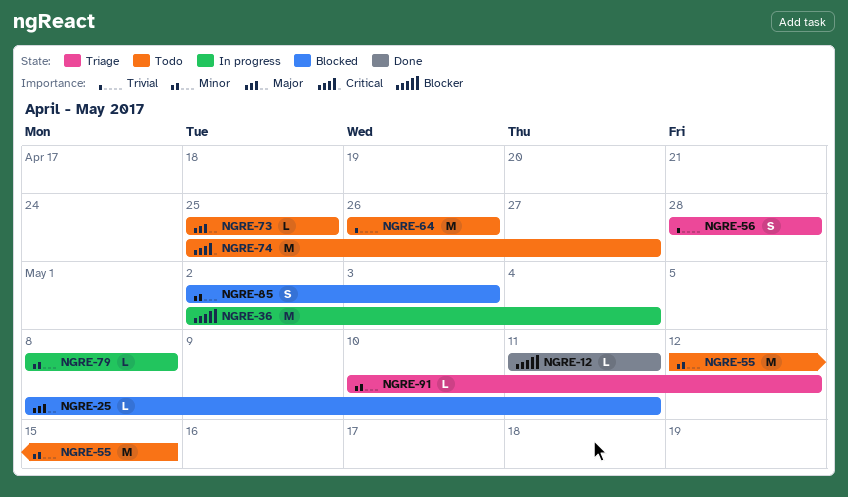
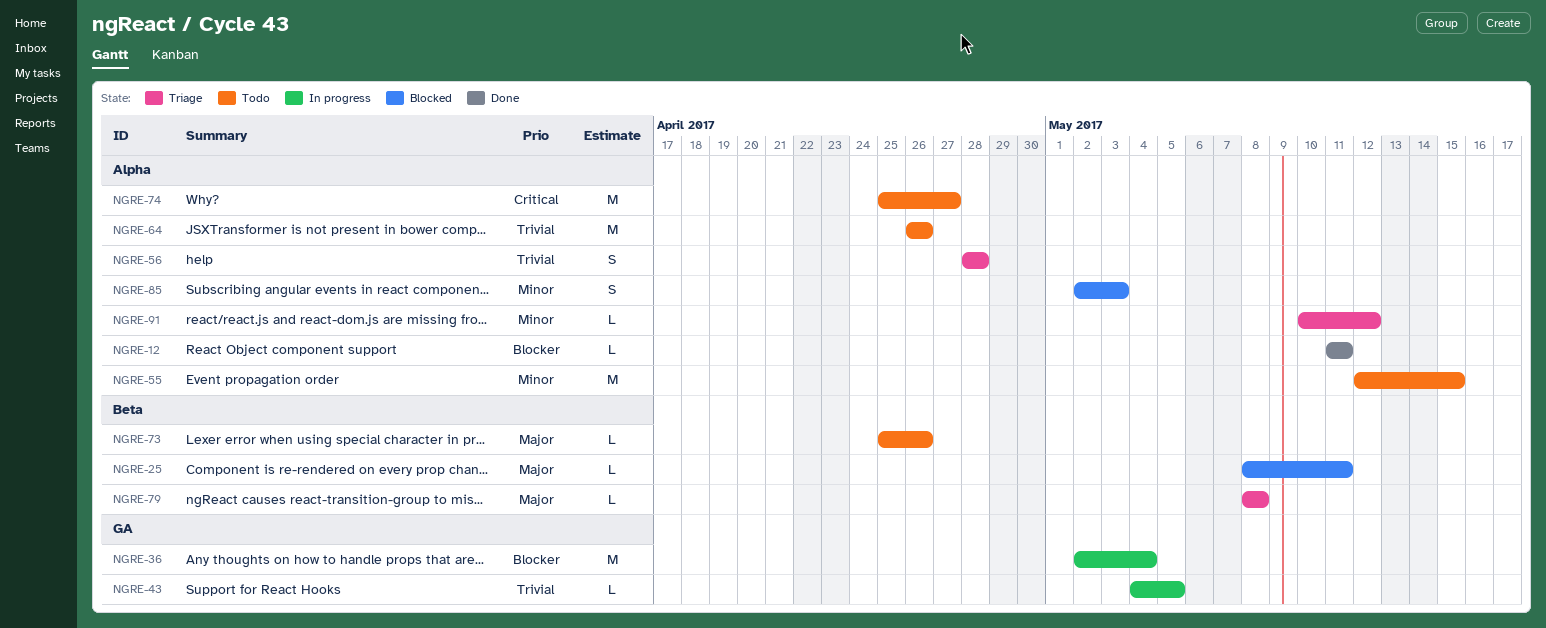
NGRE-43: none -> present
NGRE-73, due: Apr 25 -> Apr 26
NGRE-79, status: In progress -> Triage
NGRE-79, priority: Minor -> Major

